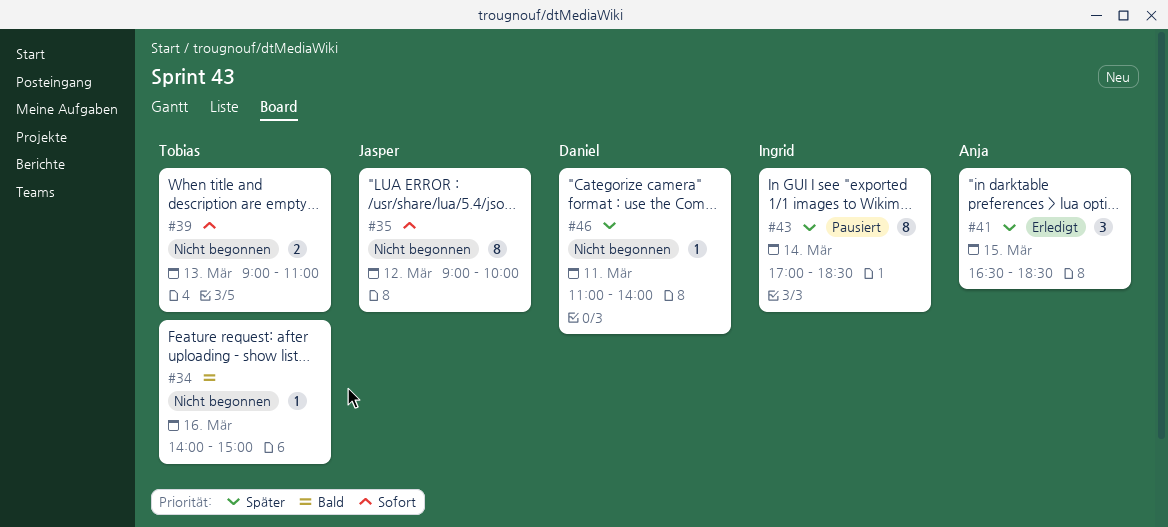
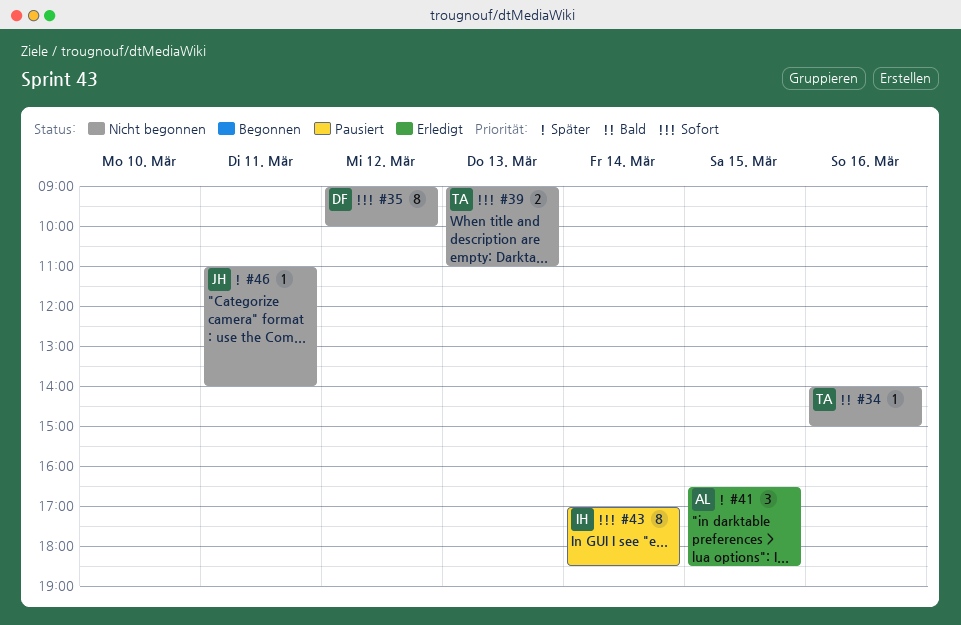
#35, owner: Jasper -> Daniel
#43, priority: Später -> Sofort
#46, owner: Daniel -> Jasper

